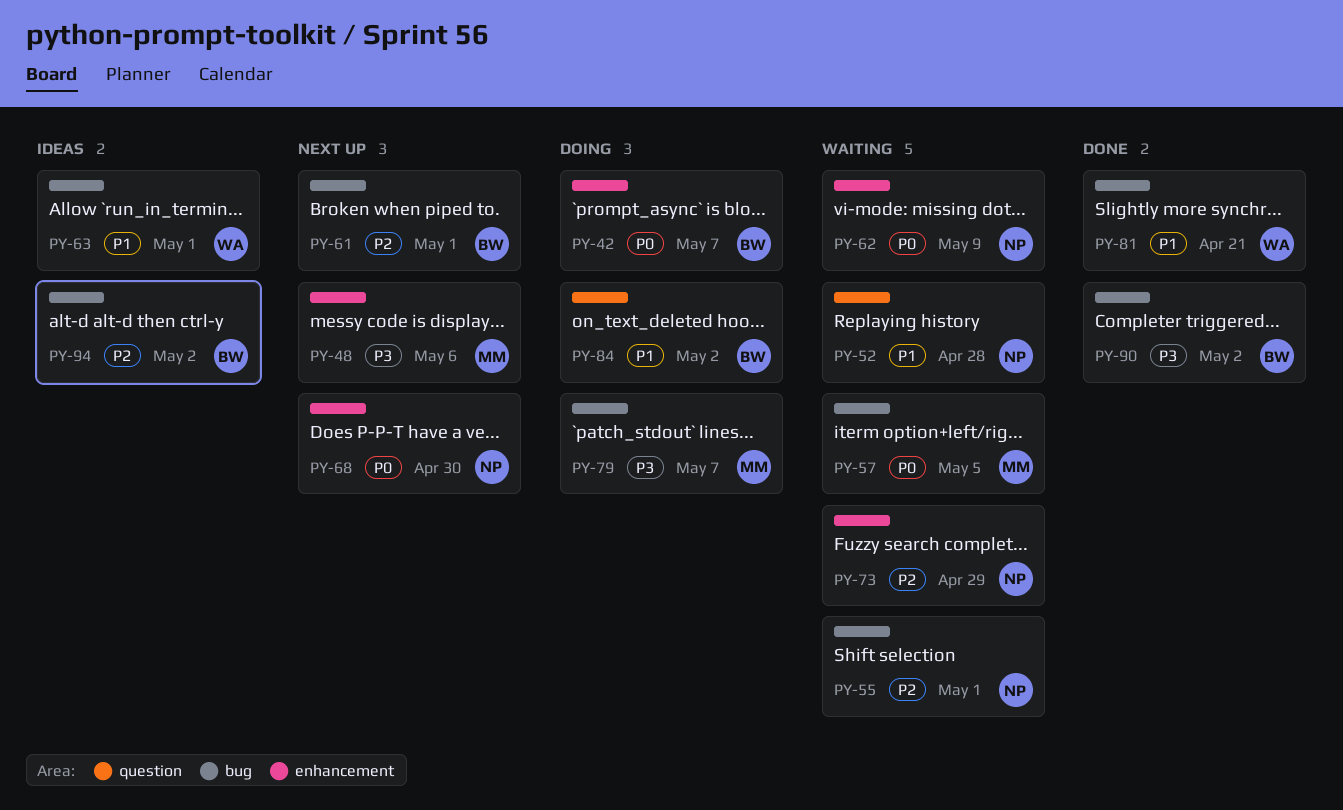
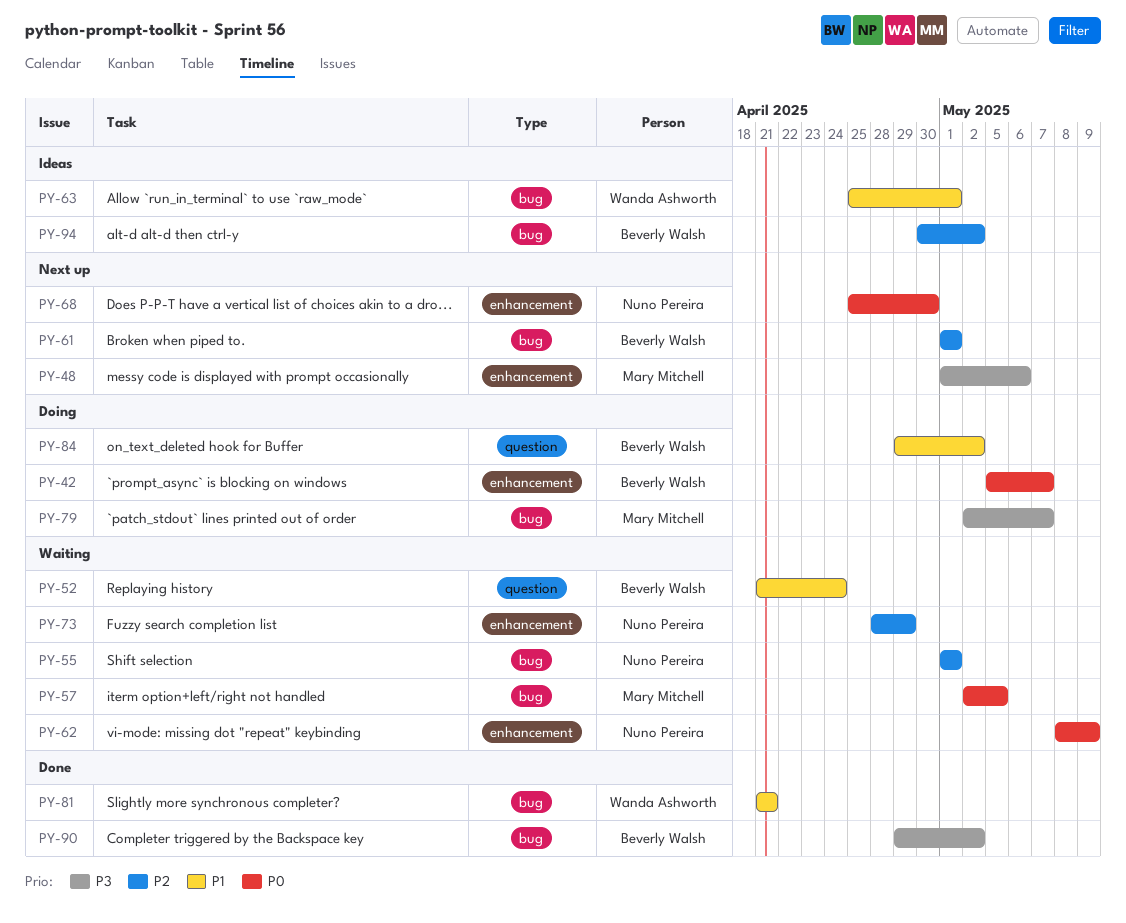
PY-52, owner: Nuno Pereira -> Beverly Walsh
PY-52, due: Apr 28 -> Apr 24

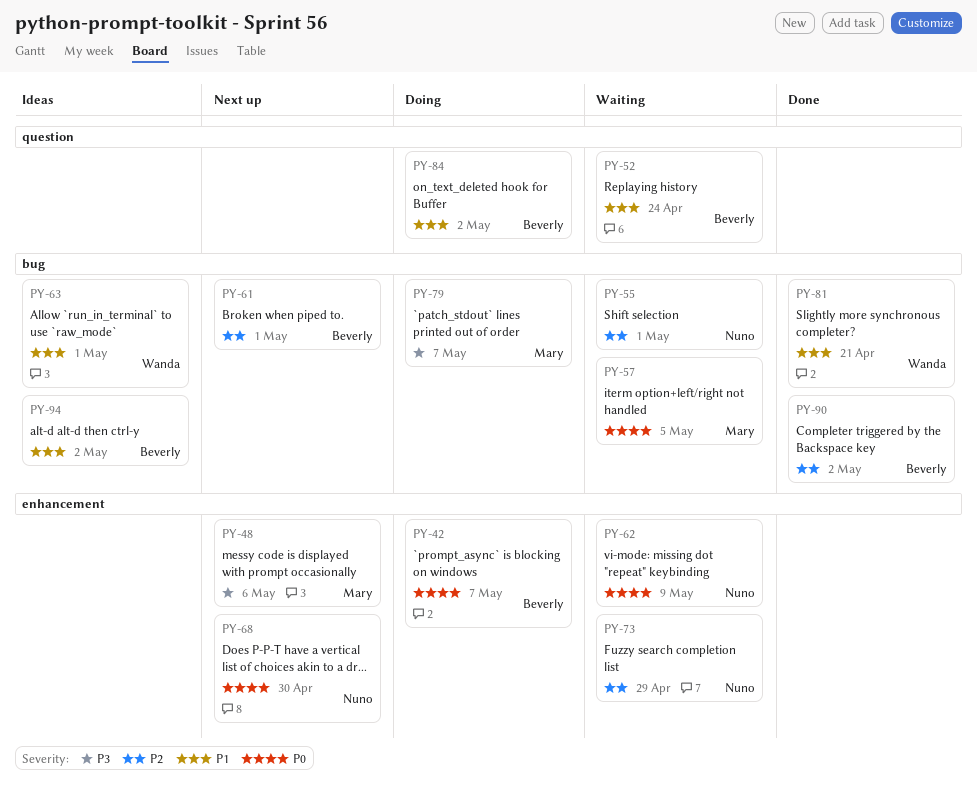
PY-90, priority: P3 -> P2
PY-94, priority: P2 -> P1

